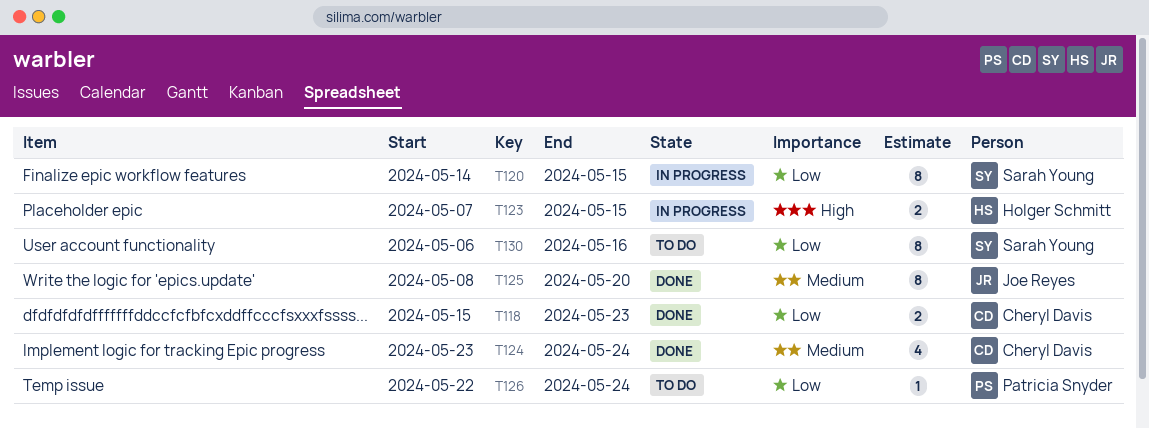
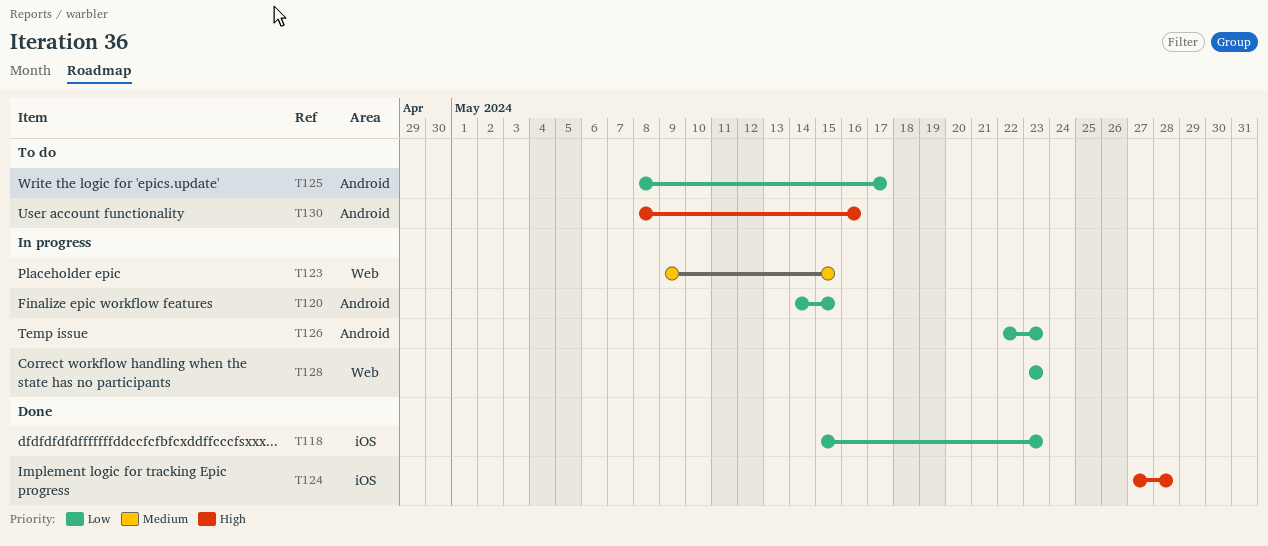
T123, priority: High -> Medium
T123, start: May 7 -> May 9
T124, priority: Medium -> High
T124, start: May 23 -> May 27
T124, due: May 24 -> May 28
T125, status: Done -> To do
T125, priority: Medium -> Low
T125, due: May 20 -> May 17
T126, status: To do -> In progress
T126, due: May 24 -> May 23
T128: none -> present
T130, priority: Low -> High
T130, start: May 6 -> May 8

